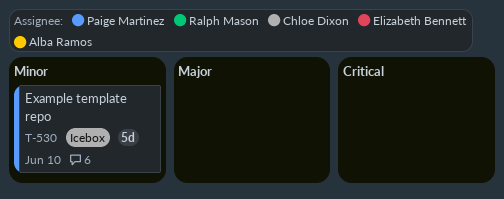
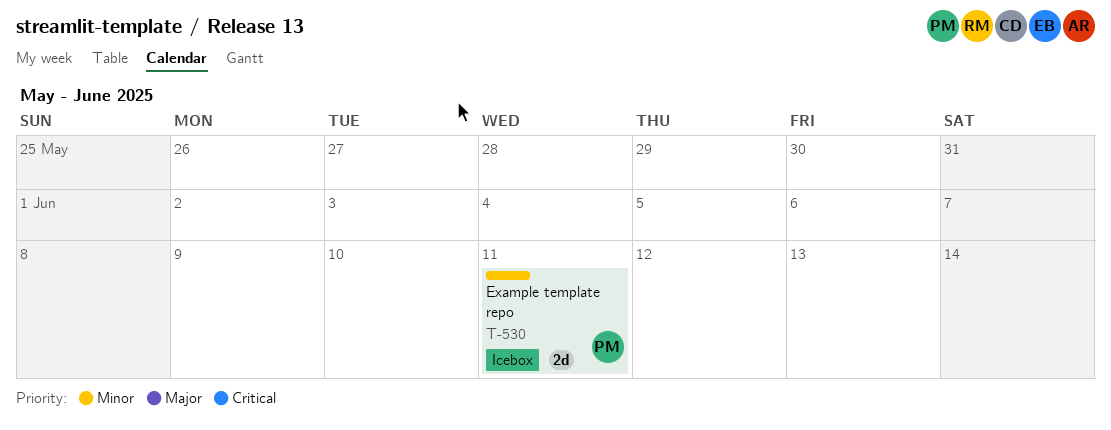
T-530, estimate: 5d -> 2d
T-530, due: Jun 10 -> Jun 11

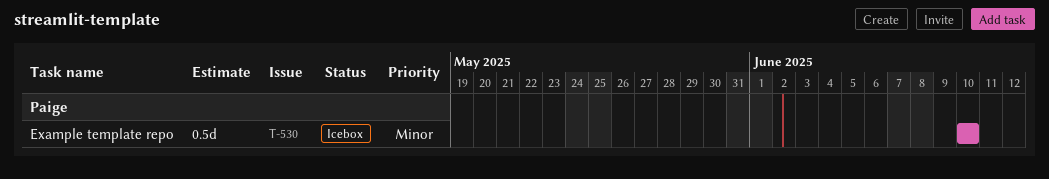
T-530, estimate: 2d -> 0.5d
T-530, due: Jun 11 -> Jun 10

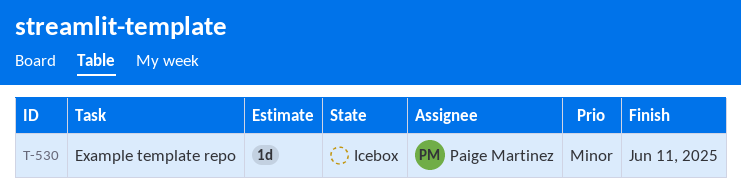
T-530, estimate: 0.5d -> 1d
T-530, due: Jun 10 -> Jun 11

